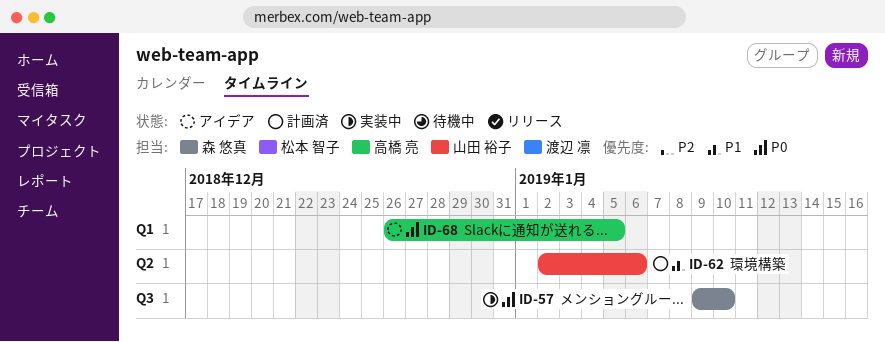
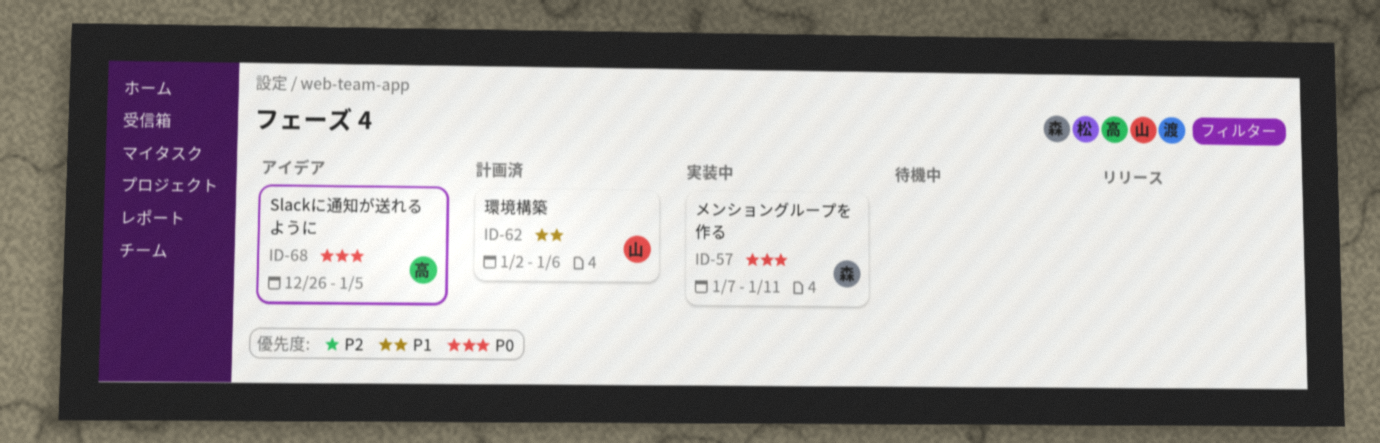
ID-57, start: Jan 9 -> Jan 7
ID-57, due: Jan 10 -> Jan 11

